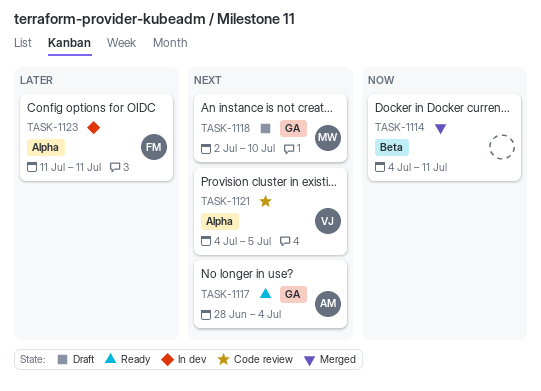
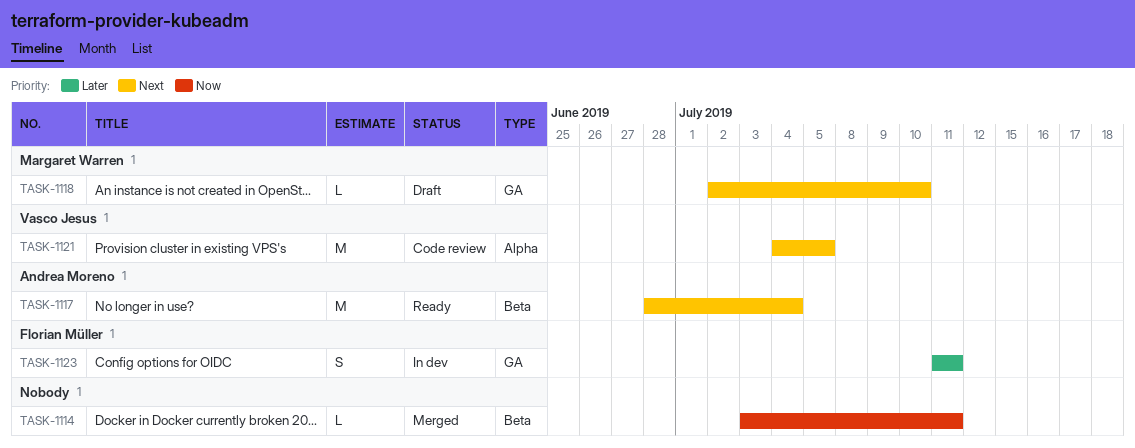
TASK-1114, start: Jul 4 -> Jul 3
TASK-1117, label: GA -> Beta
TASK-1123, label: Alpha -> GA

